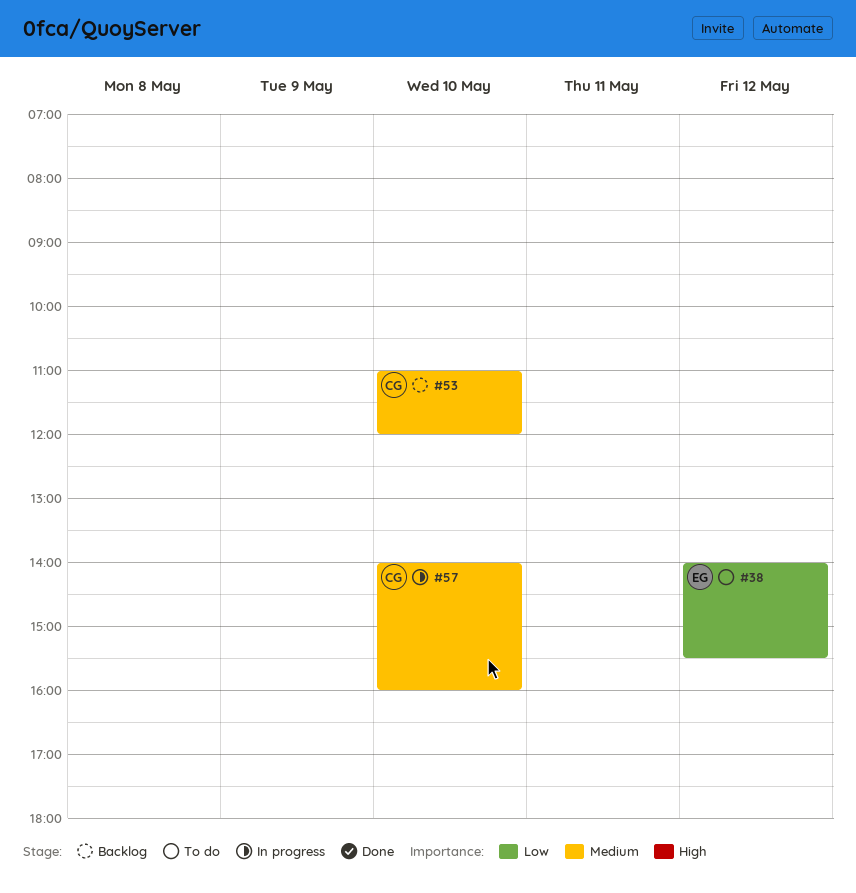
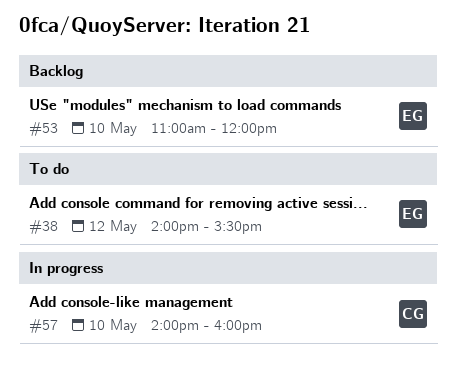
#53, owner: CG -> EG

